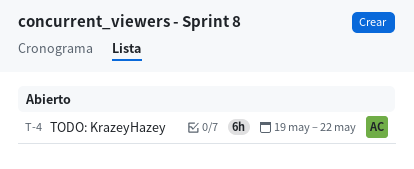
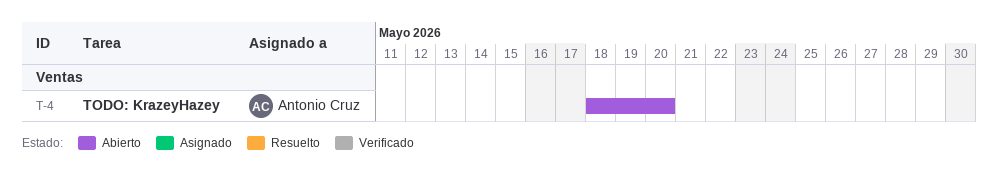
T-4, start: May 19 -> May 18
T-4, due: May 22 -> May 20

